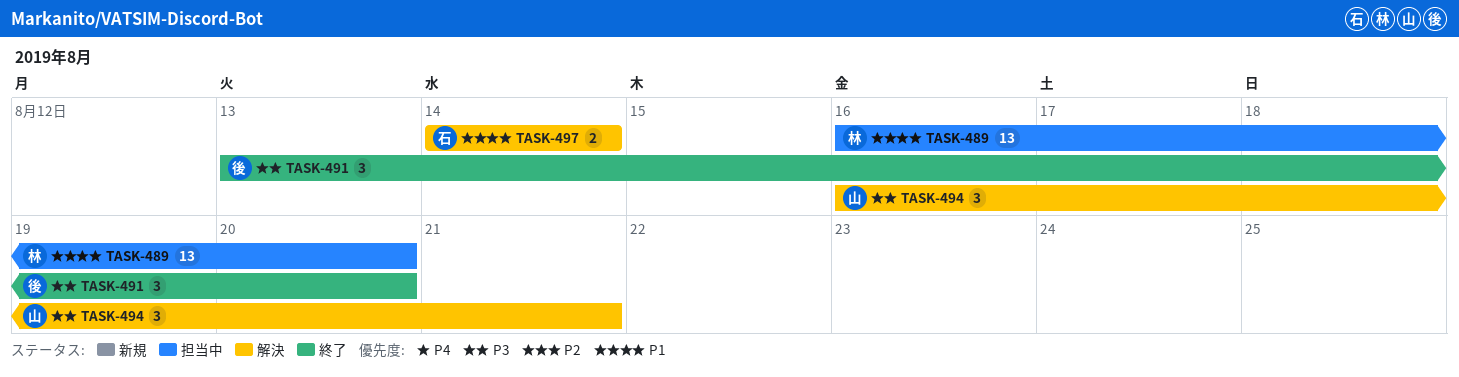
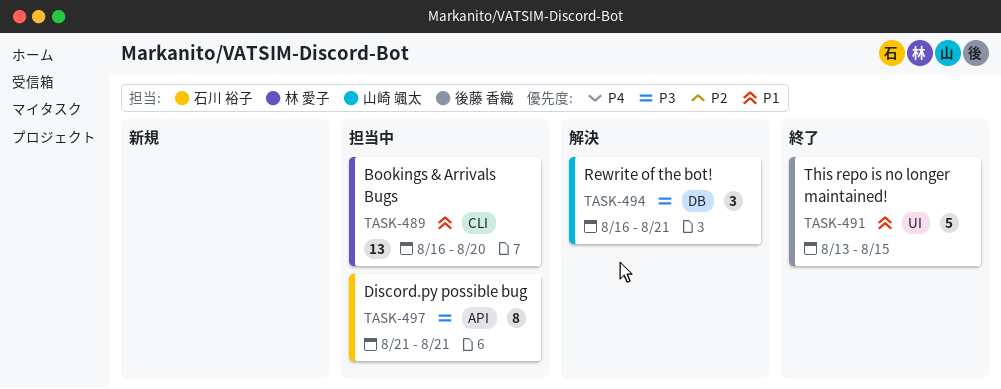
TASK-491, priority: P3 -> P1
TASK-491, estimate: 3 -> 5
TASK-491, due: Aug 20 -> Aug 15
TASK-497, status: 解決 -> 担当中
TASK-497, priority: P1 -> P3
TASK-497, estimate: 2 -> 8
TASK-497, start: Aug 14 -> Aug 21
TASK-497, due: Aug 14 -> Aug 21

